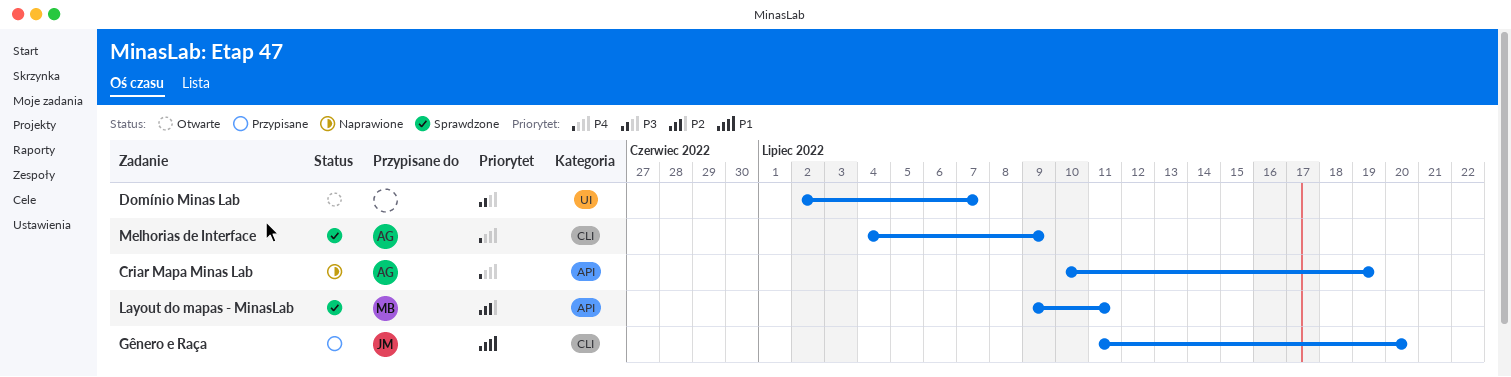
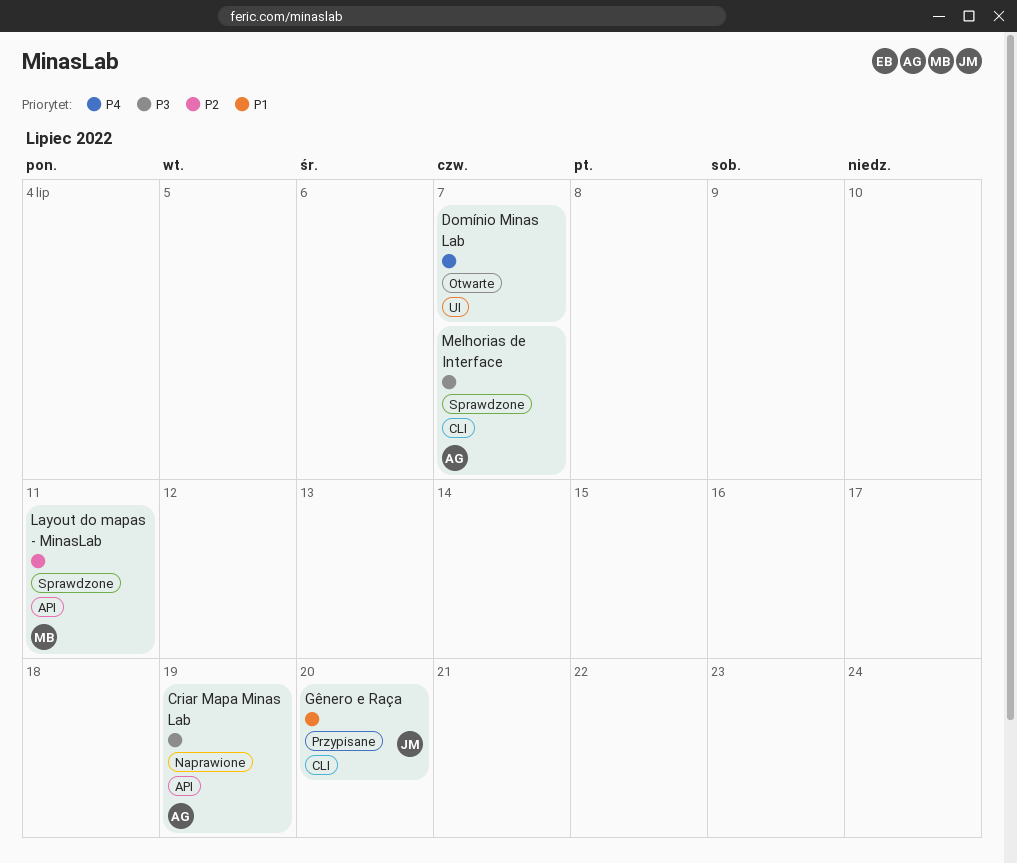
Criar Mapa Minas Lab, priority: P4 -> P3
Domínio Minas Lab, priority: P3 -> P4
Melhorias de Interface, priority: P4 -> P3
Melhorias de Interface, due: Jul 9 -> Jul 7

